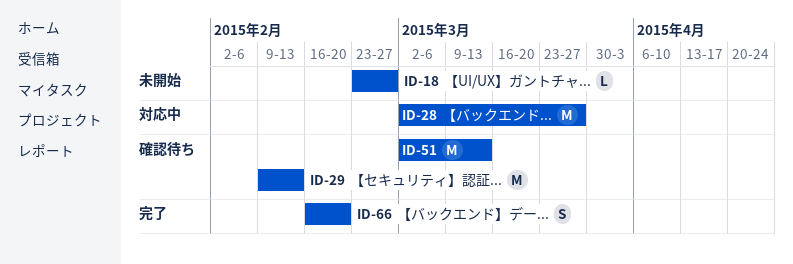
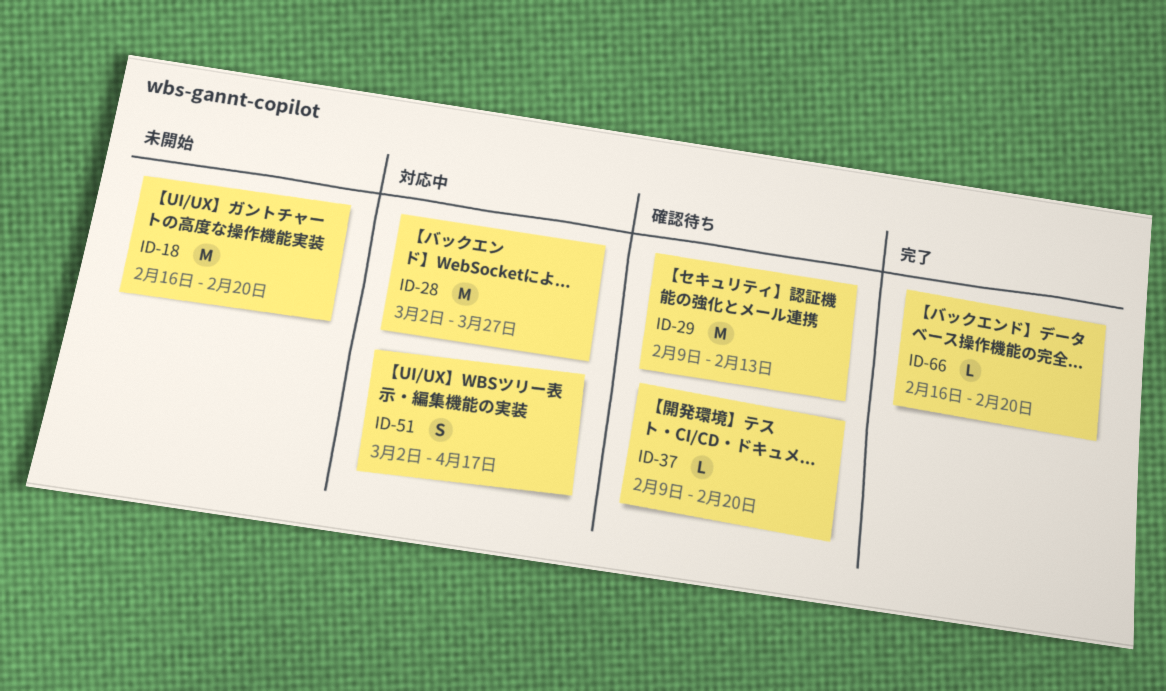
ID-18, estimate: L -> M
ID-18, start: Feb 23 -> Feb 16
ID-18, due: Feb 27 -> Feb 20
ID-37: none -> present
ID-51, status: 確認待ち -> 対応中
ID-51, estimate: M -> S
ID-51, due: Mar 13 -> Apr 17
ID-66, estimate: S -> L

